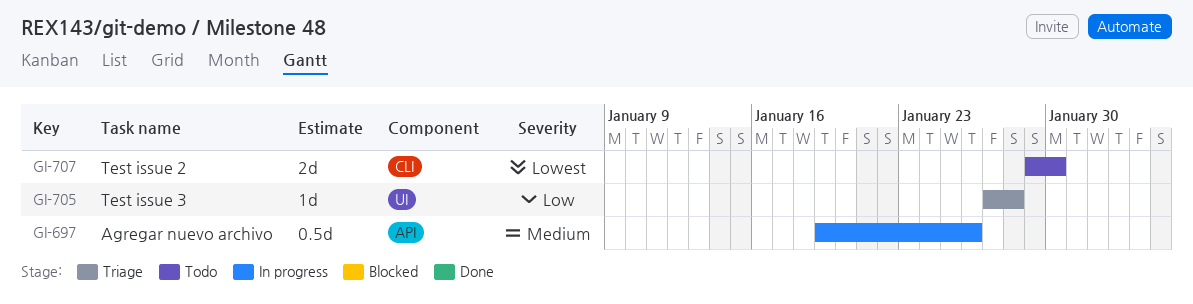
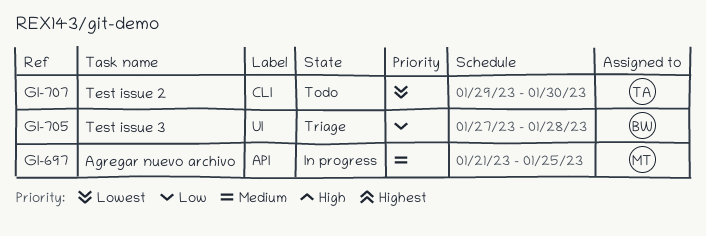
GI-697, start: Jan 19 -> Jan 21
GI-697, due: Jan 26 -> Jan 25

